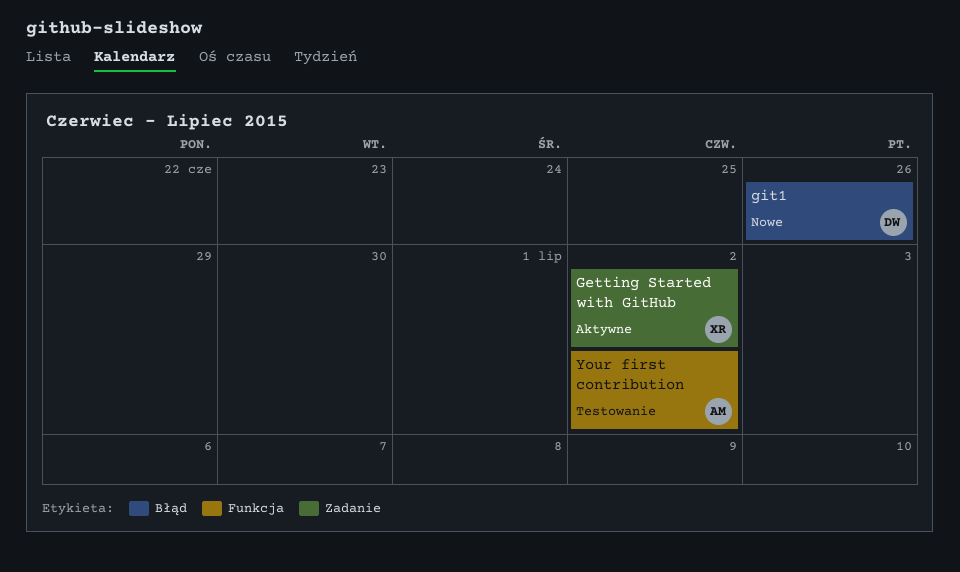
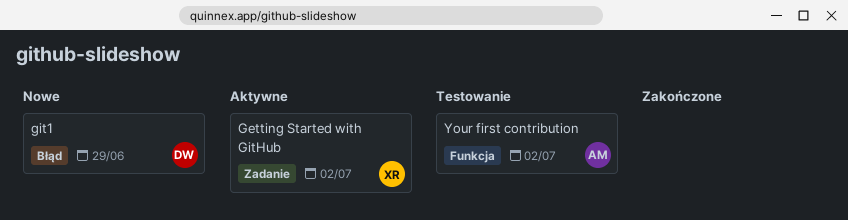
git1, due: Jun 26 -> Jun 29

